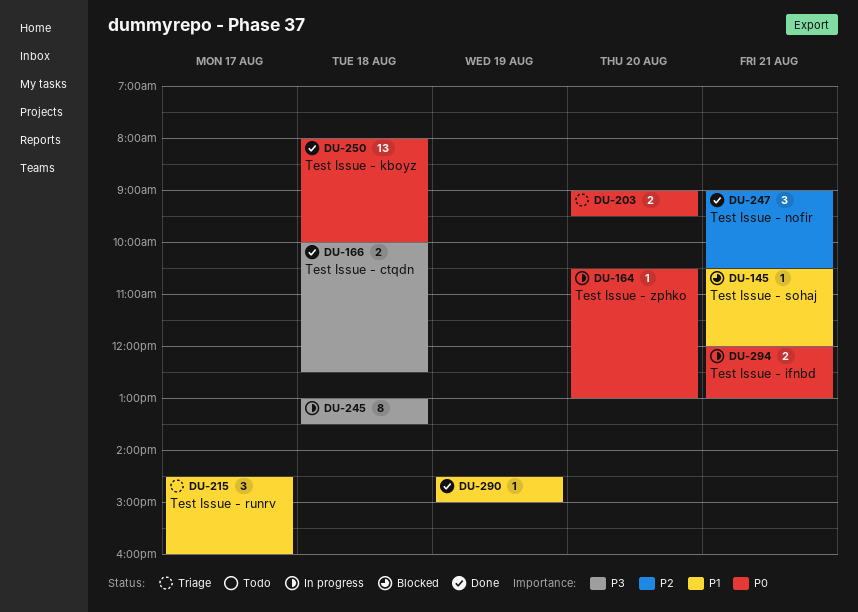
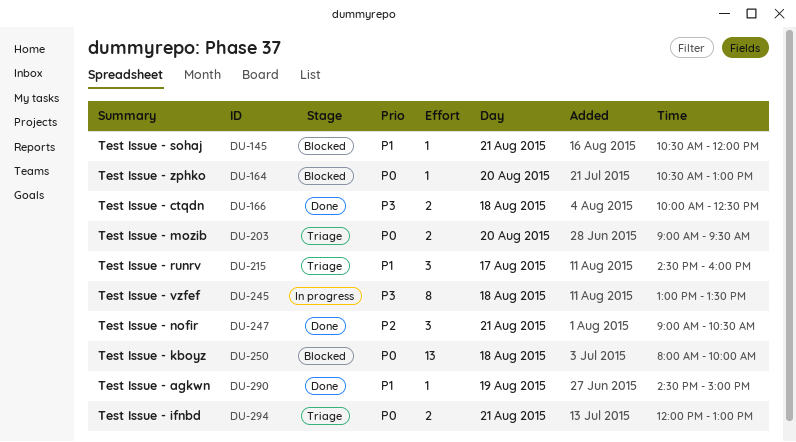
DU-164, status: In progress -> Blocked
DU-250, status: Done -> Blocked
DU-294, status: In progress -> Triage

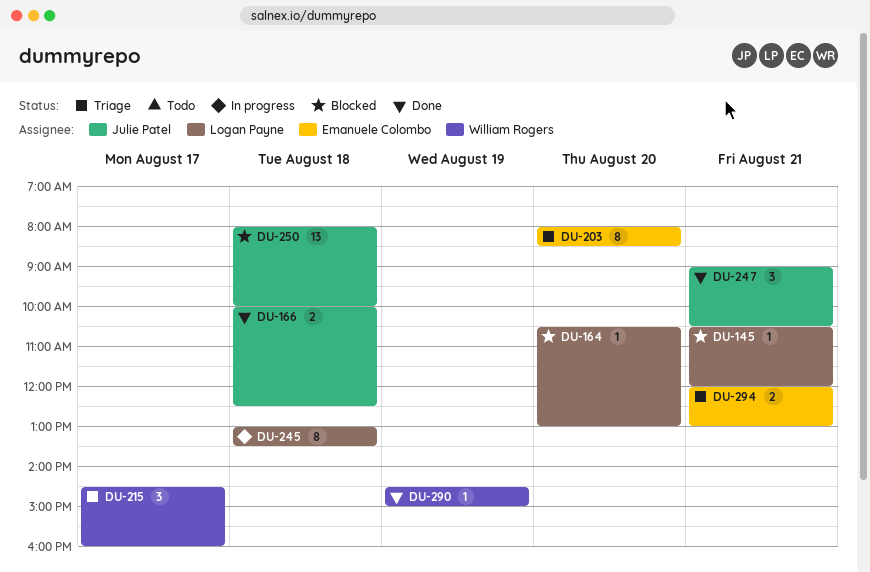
DU-203, estimate: 2 -> 8
DU-203, begins: 09:00 -> 08:00
DU-203, ends: 09:30 -> 08:30

